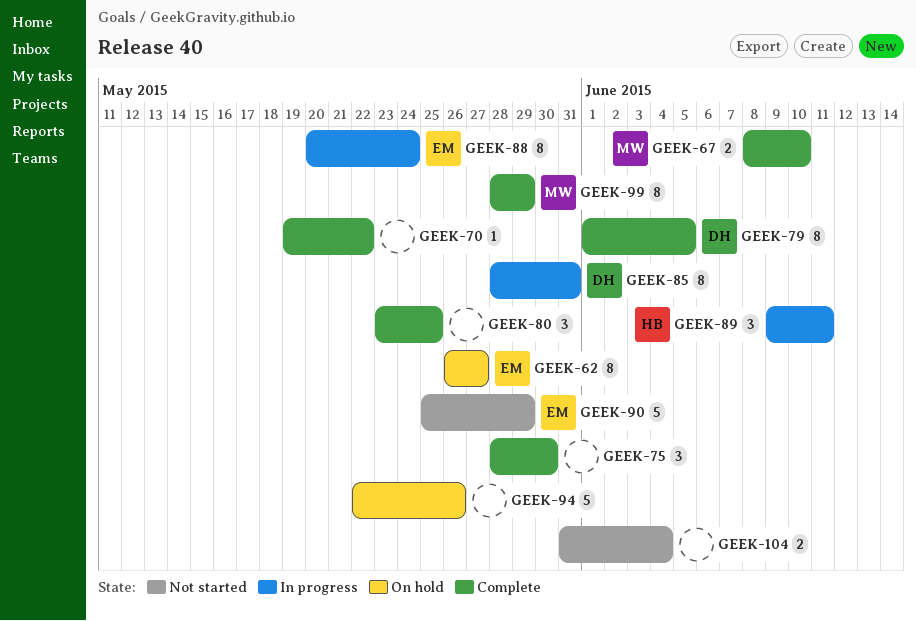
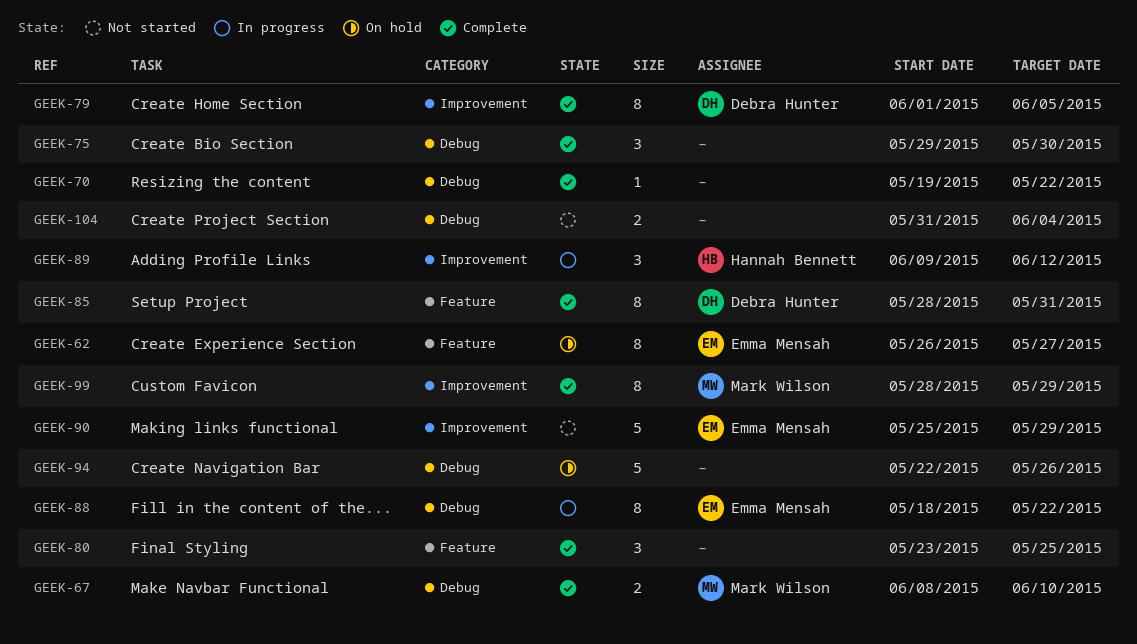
GEEK-75, start: May 28 -> May 29
GEEK-85, status: In progress -> Complete
GEEK-88, start: May 20 -> May 18
GEEK-88, due: May 24 -> May 22
GEEK-89, due: Jun 11 -> Jun 12

